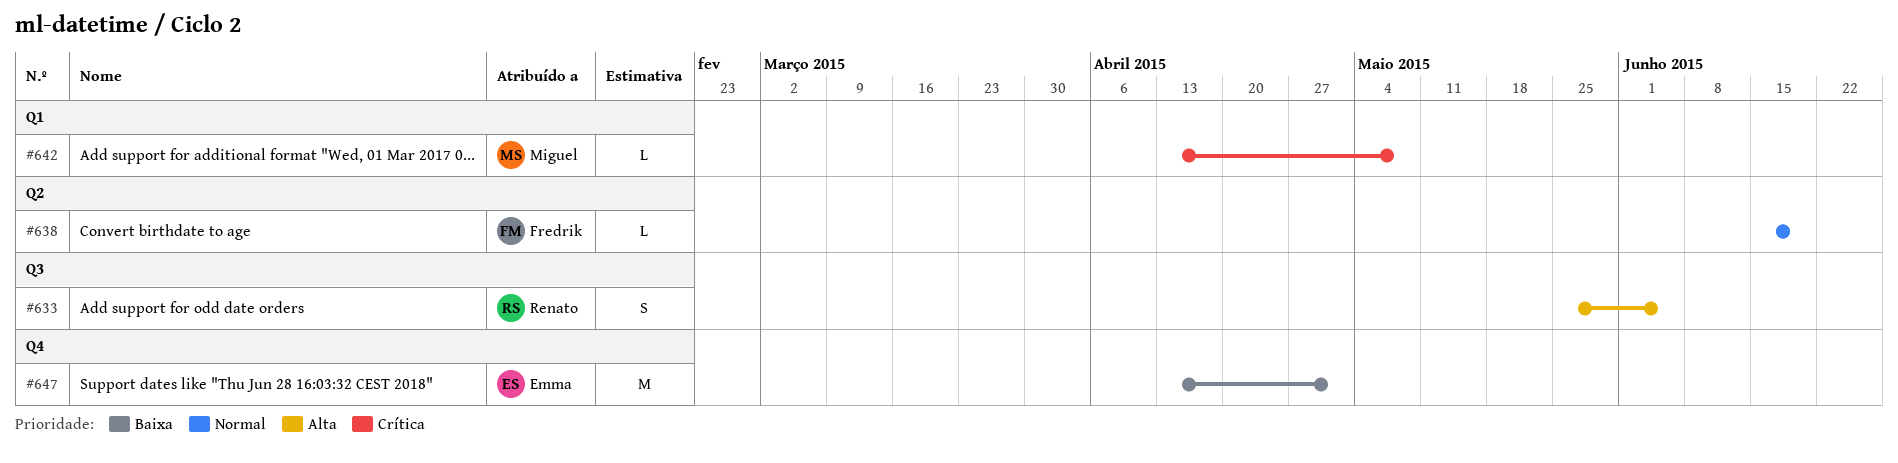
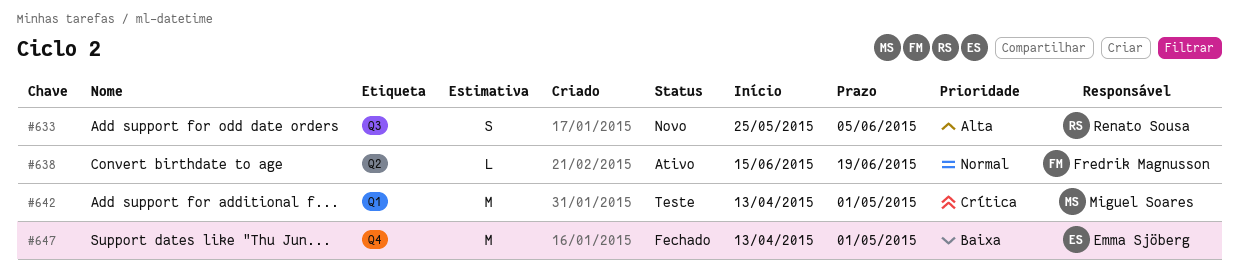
#642, estimate: L -> M
#642, due: May 8 -> May 1

